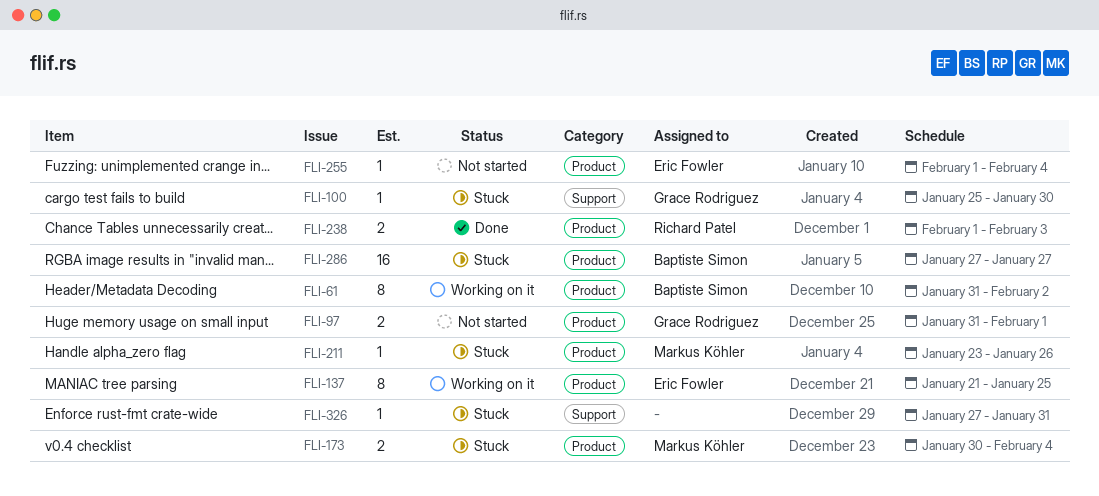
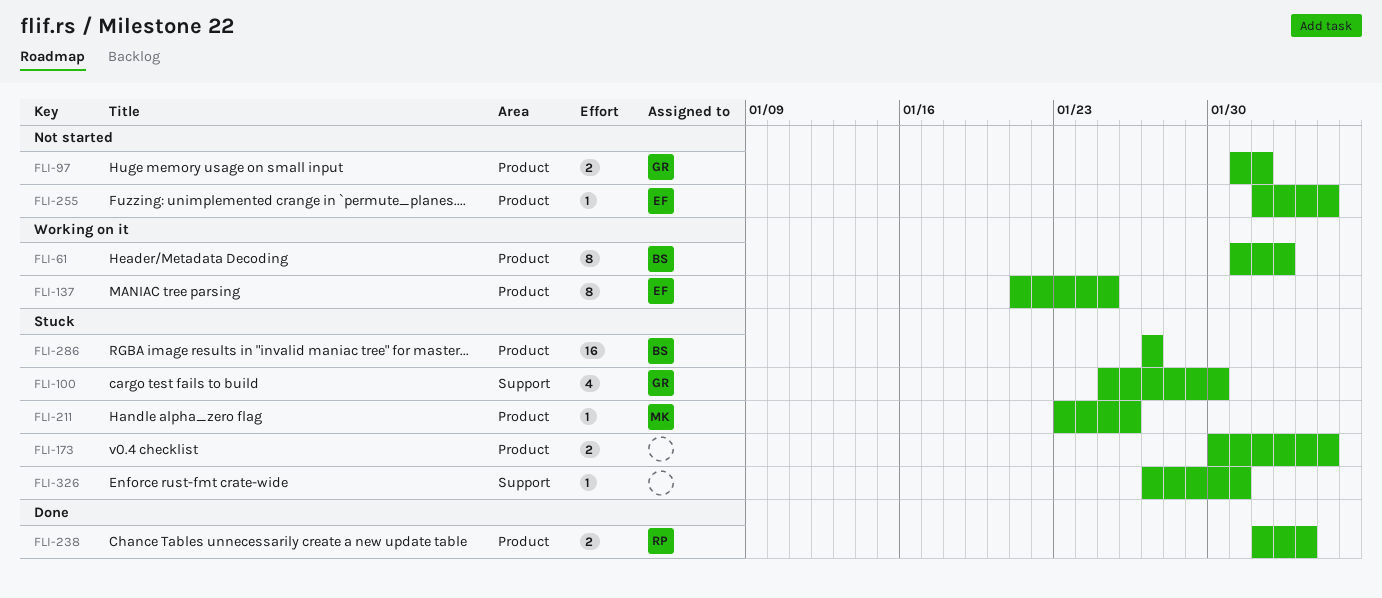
FLI-100, estimate: 1 -> 4
FLI-173, owner: Markus Köhler -> none

